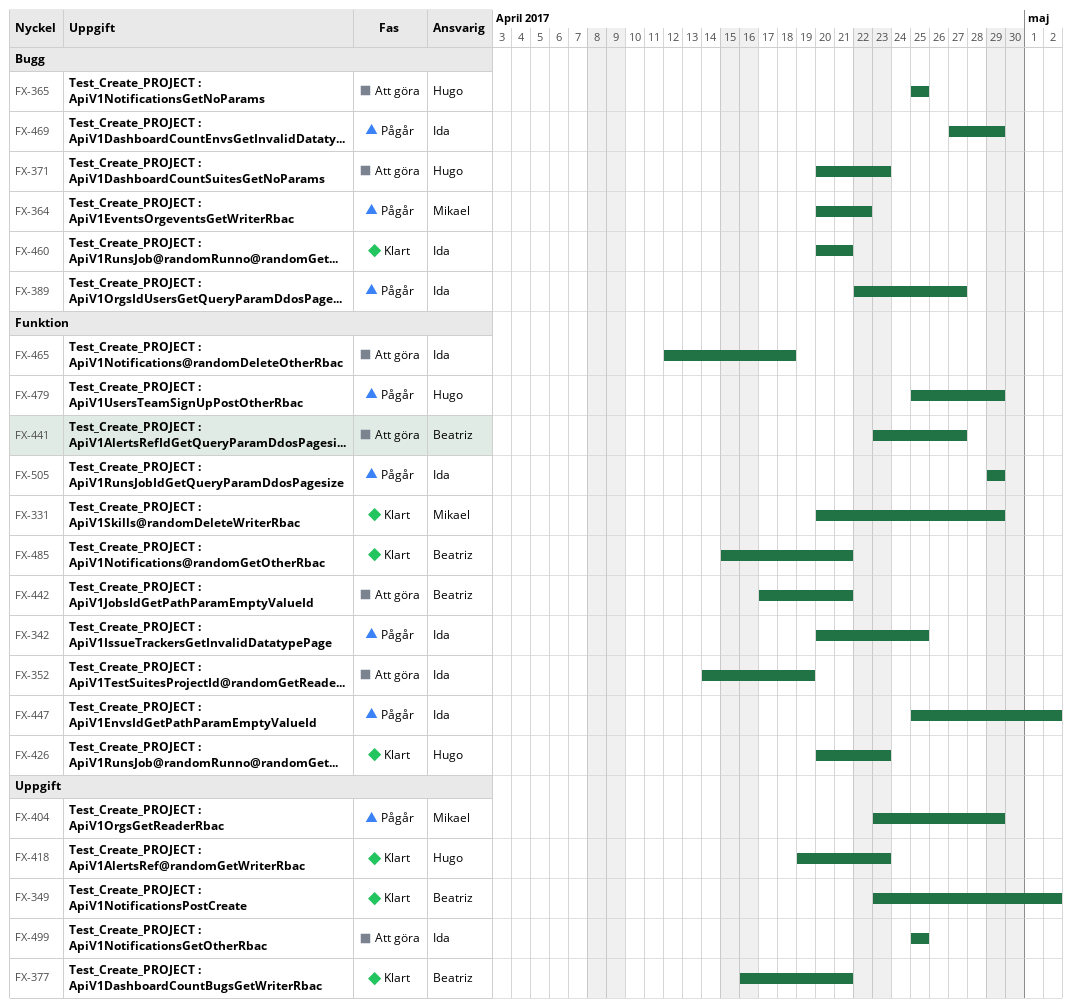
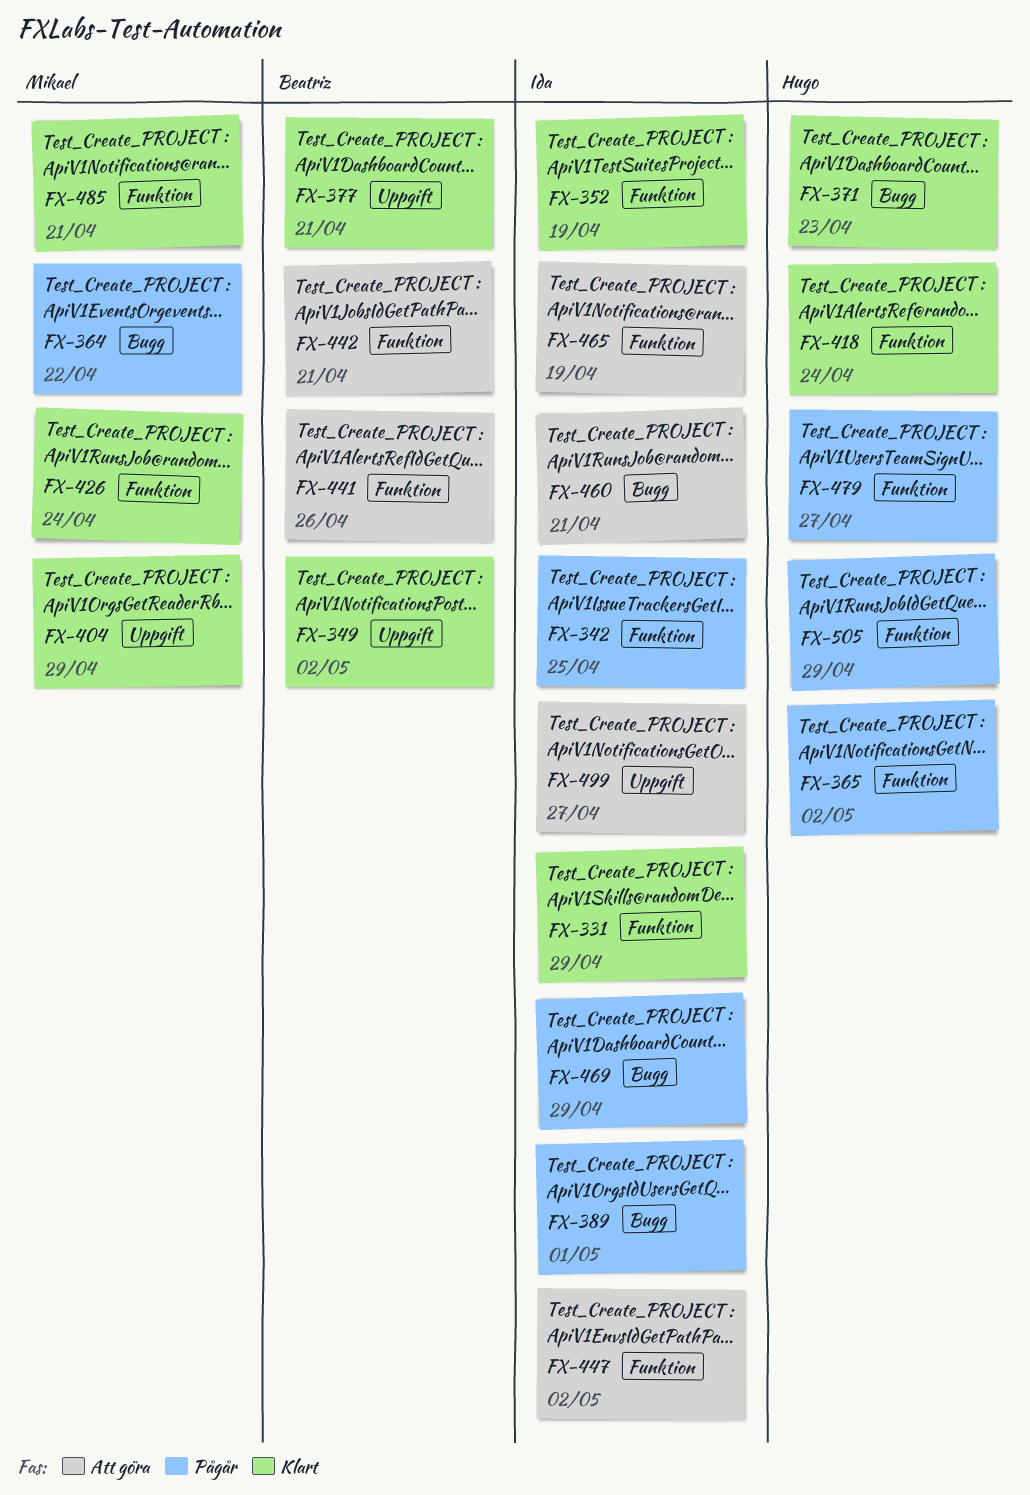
FX-331, owner: Mikael -> Ida
FX-352, status: Att göra -> Klart
FX-365, status: Att göra -> Pågår
FX-365, label: Bugg -> Funktion
FX-365, due: Apr 25 -> May 2
FX-371, status: Att göra -> Klart
FX-389, due: Apr 27 -> May 1
FX-404, status: Pågår -> Klart
FX-418, label: Uppgift -> Funktion
FX-418, due: Apr 23 -> Apr 24
FX-426, owner: Hugo -> Mikael
FX-426, due: Apr 23 -> Apr 24
FX-441, due: Apr 27 -> Apr 26
FX-447, status: Pågår -> Att göra
FX-460, status: Klart -> Att göra
FX-465, due: Apr 18 -> Apr 19
FX-479, due: Apr 29 -> Apr 27
FX-485, owner: Beatriz -> Mikael
FX-499, due: Apr 25 -> Apr 27
FX-505, owner: Ida -> Hugo

